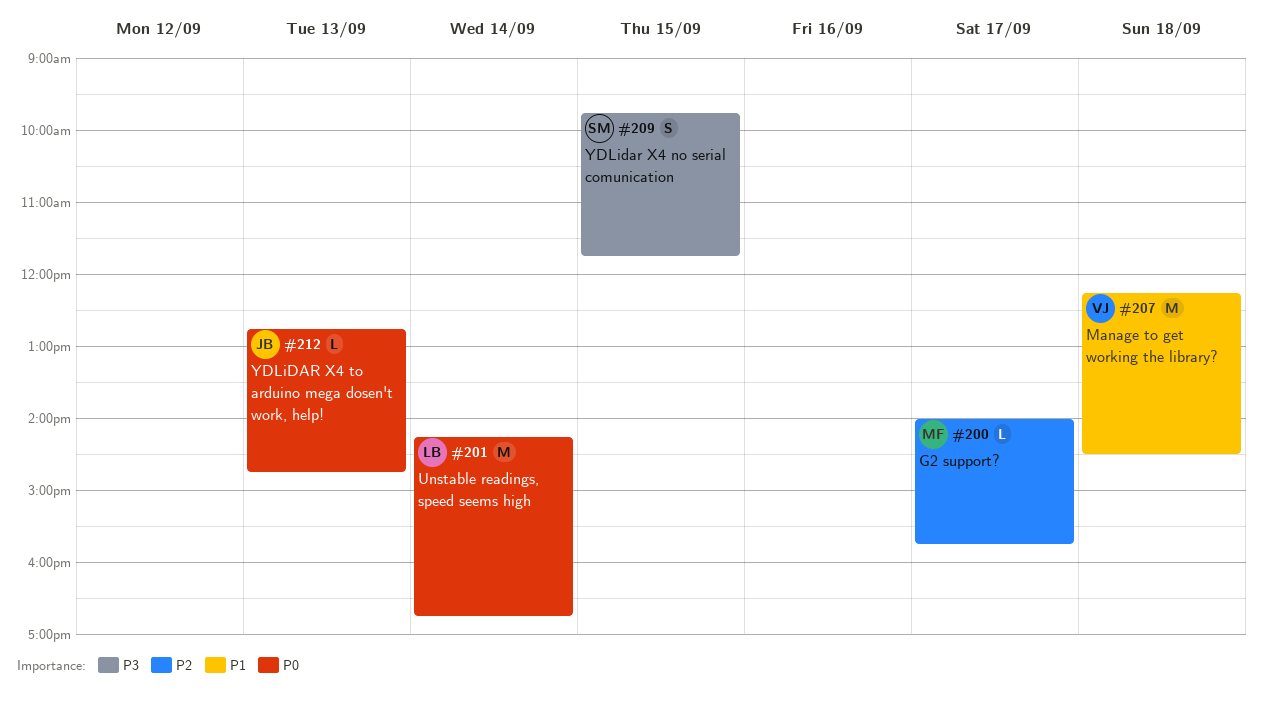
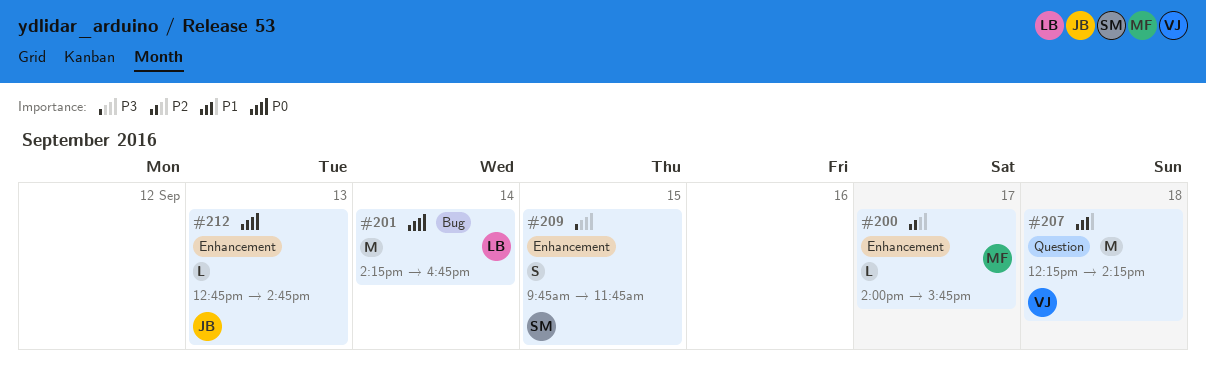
#207, ends: 14:30 -> 14:15

